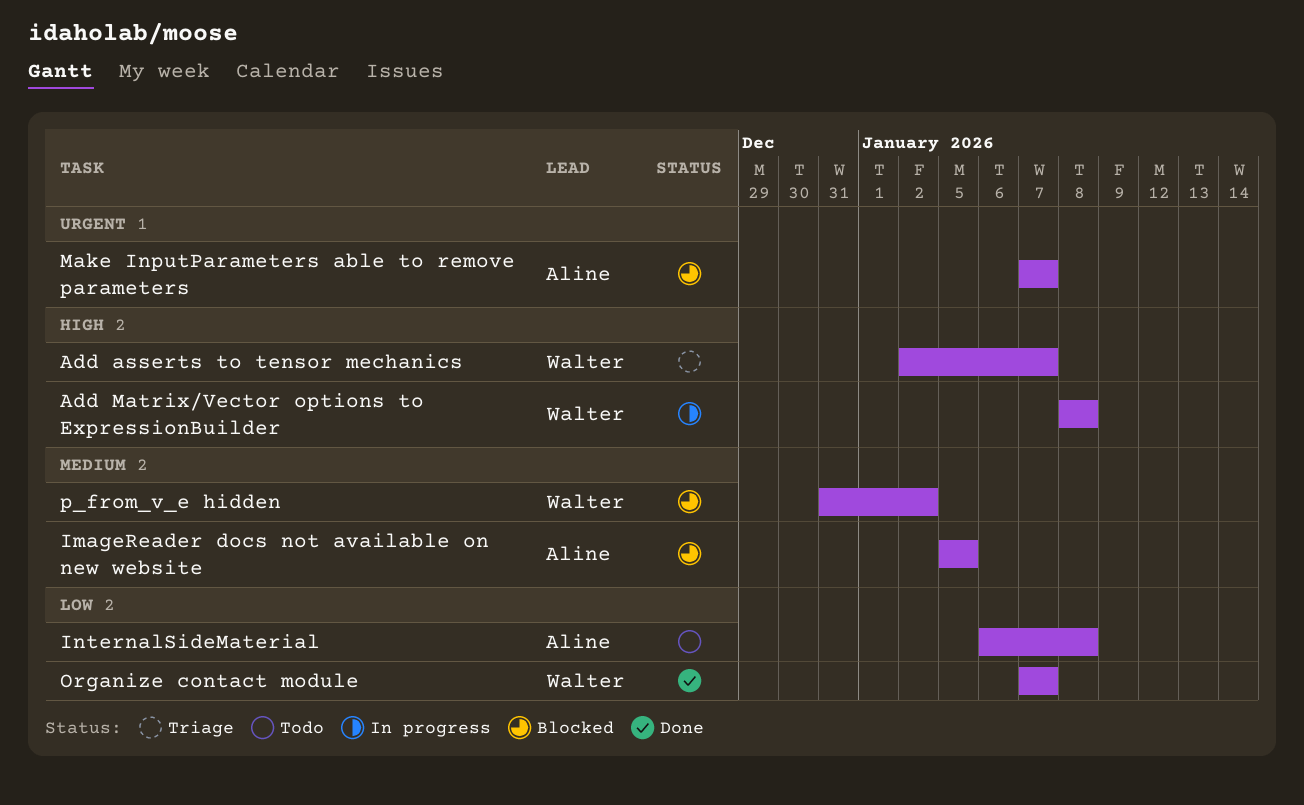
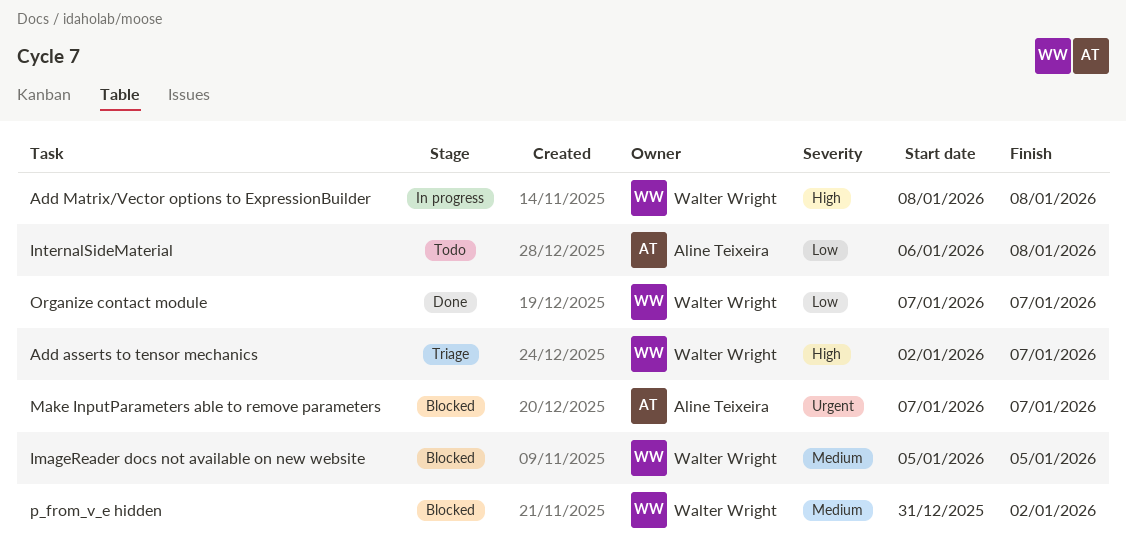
ImageReader docs not available on new website, owner: Aline Teixeira -> Walter Wright

